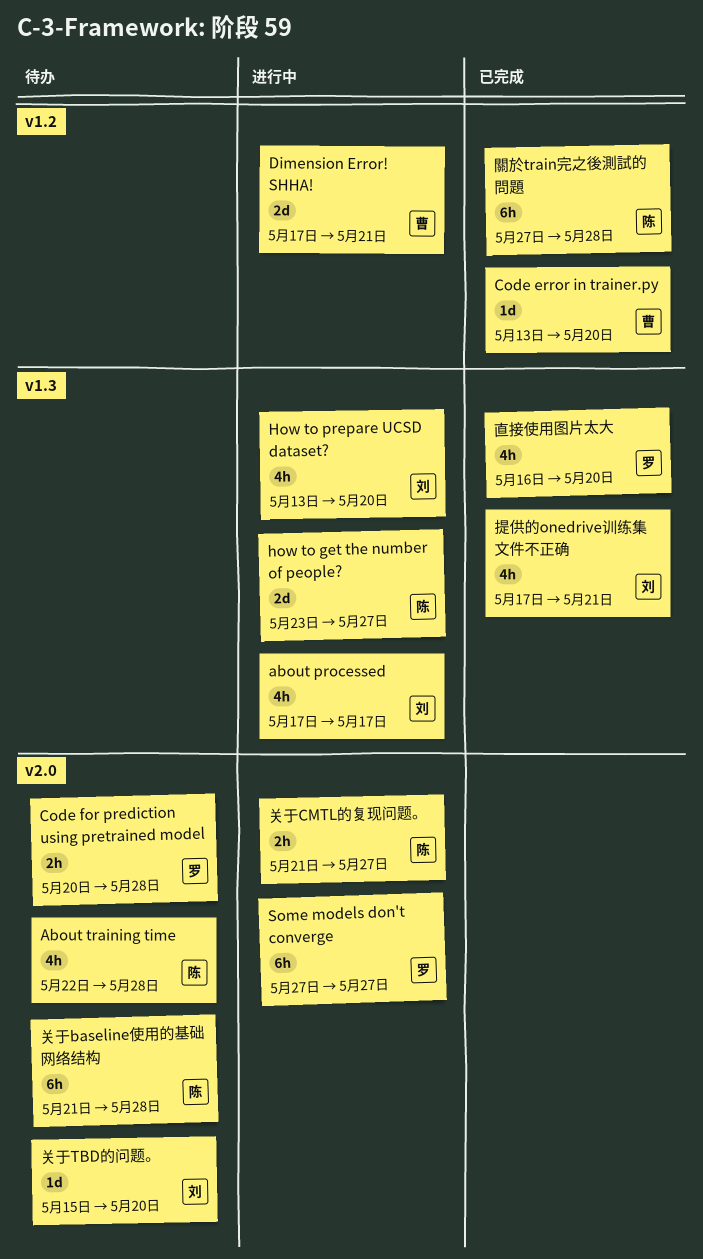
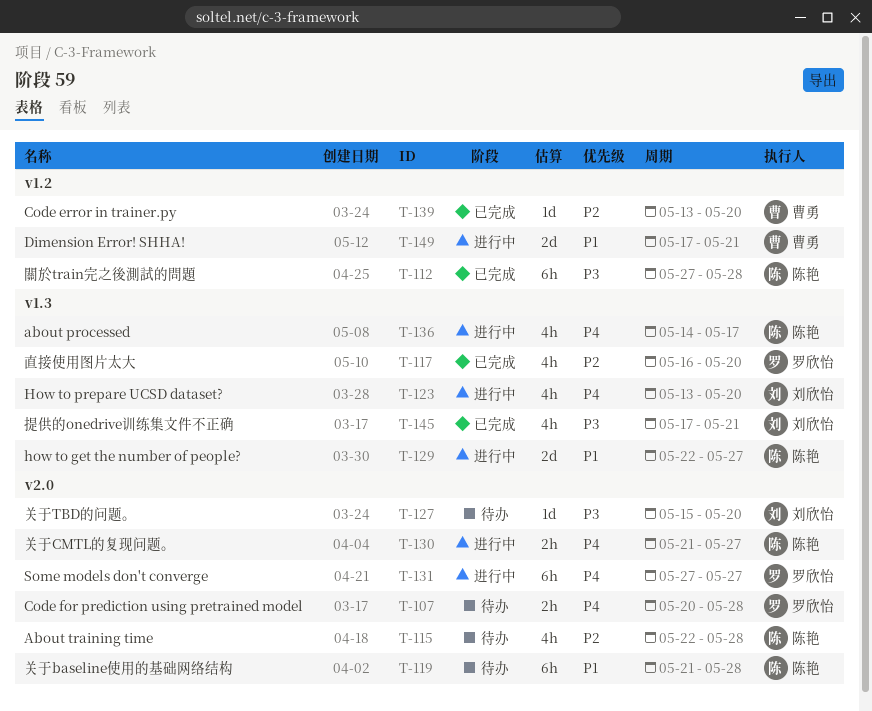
about processed, owner: 刘欣怡 -> 陈艳
about processed, start: May 17 -> May 14
how to get the number of people?, start: May 23 -> May 22

